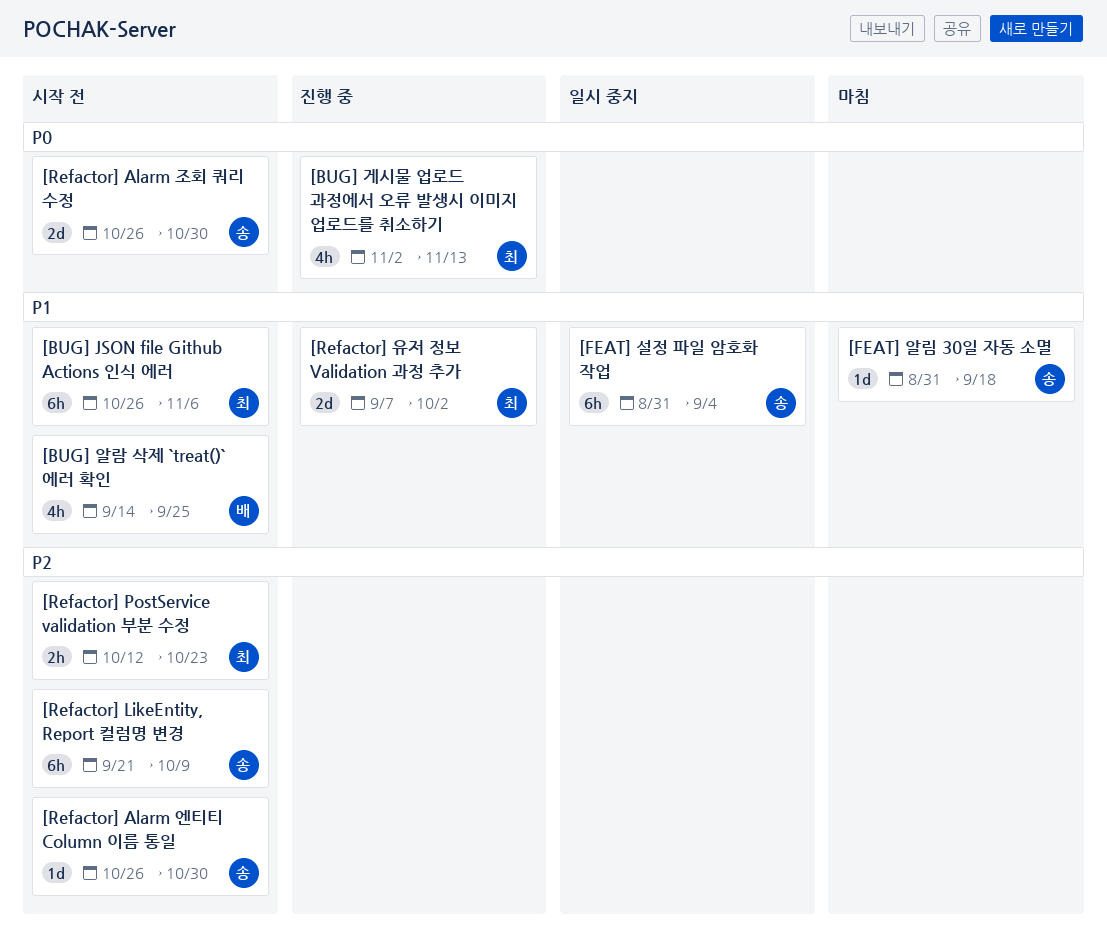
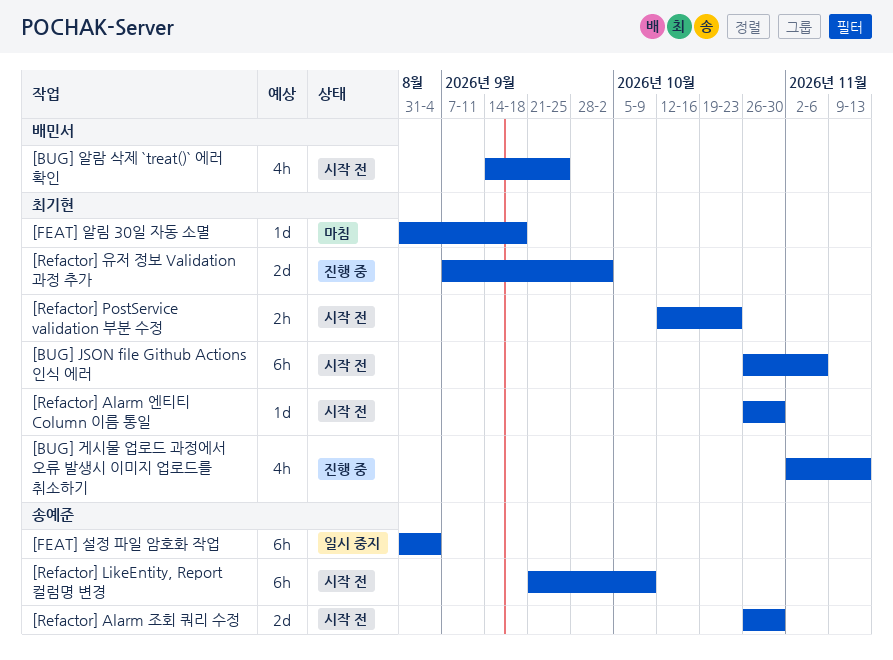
[FEAT] 알림 30일 자동 소멸, owner: 송예준 -> 최기현
[Refactor] Alarm 엔티티 Column 이름 통일, owner: 송예준 -> 최기현

